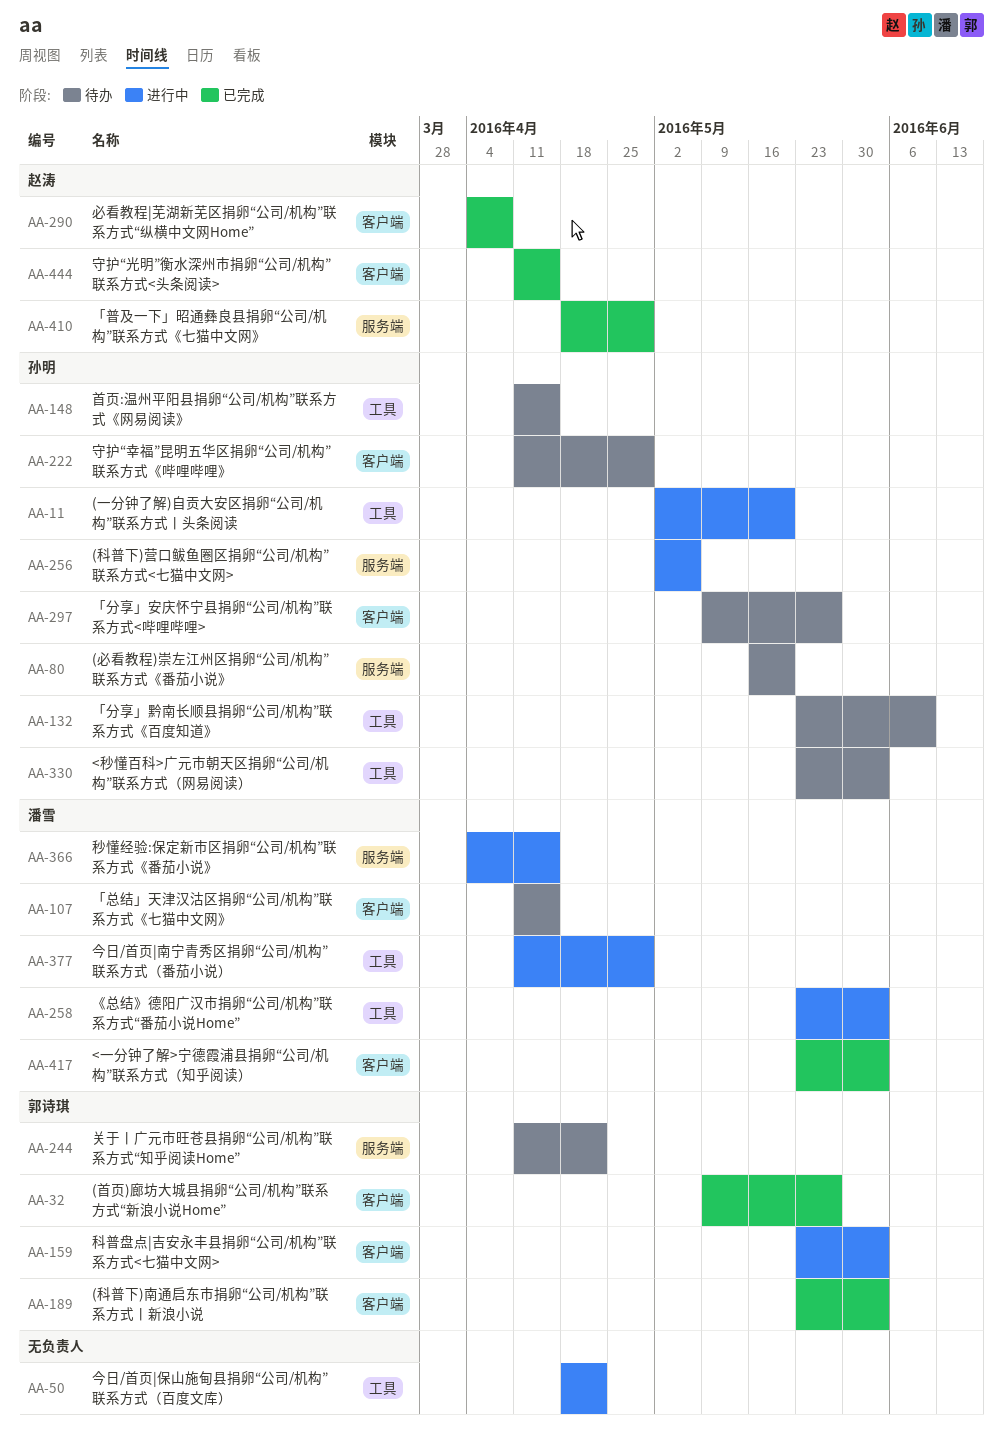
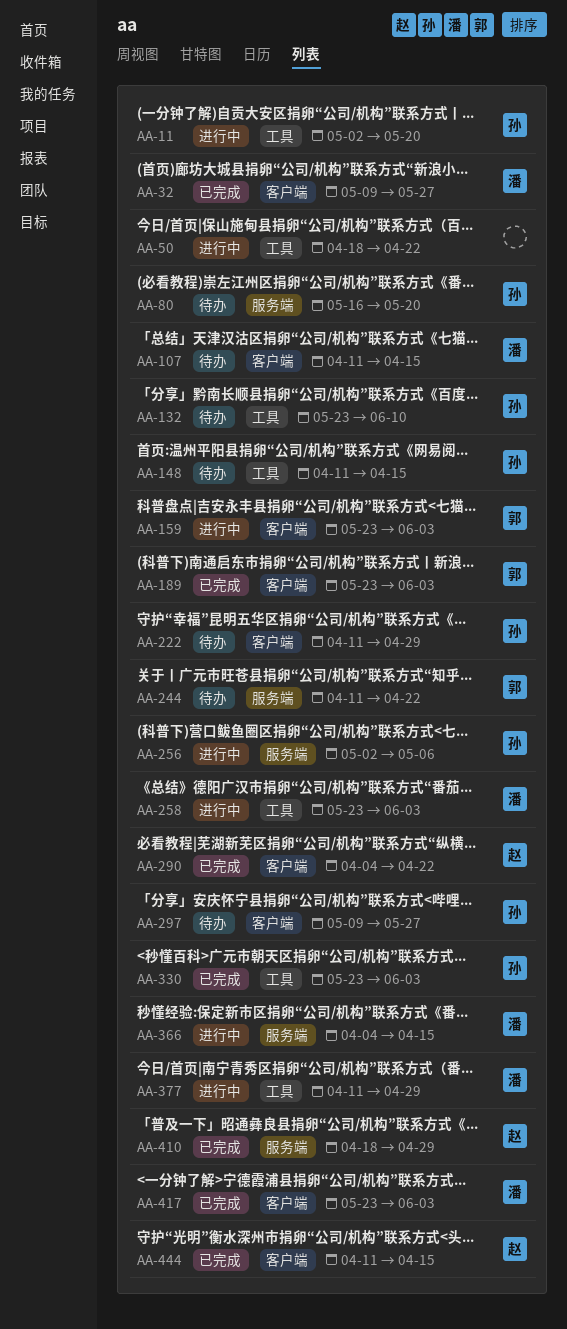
AA-32, owner: 郭诗琪 -> 潘雪
AA-290, due: Apr 8 -> Apr 22
AA-330, status: 待办 -> 已完成

